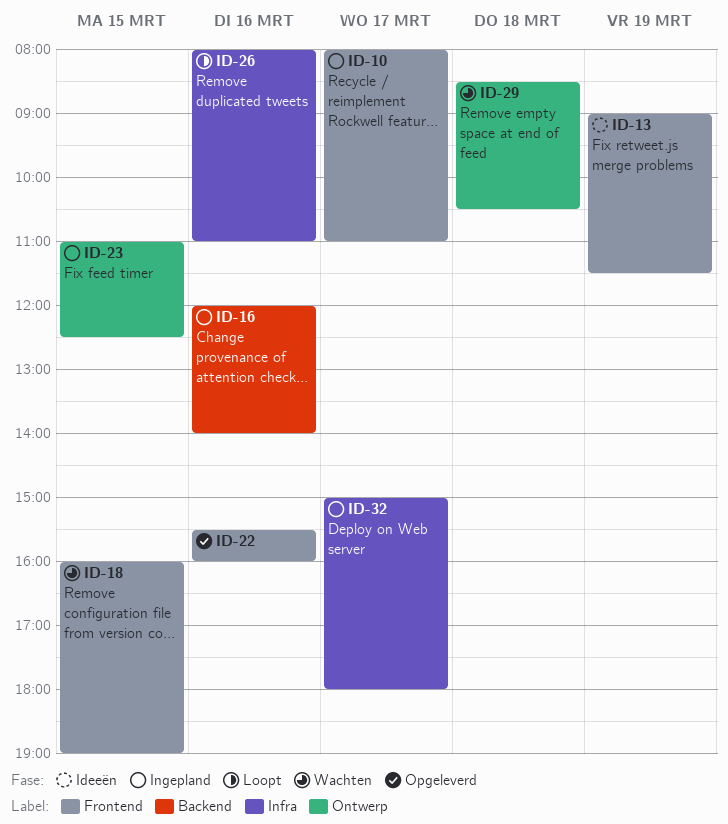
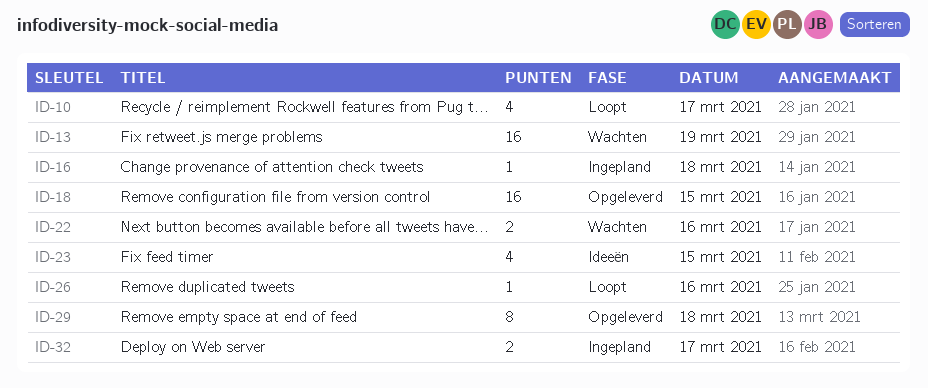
ID-10, status: Ingepland -> Loopt
ID-13, status: Ideeën -> Wachten
ID-16, day: Mar 16 -> Mar 18
ID-18, status: Wachten -> Opgeleverd
ID-22, status: Opgeleverd -> Wachten
ID-23, status: Ingepland -> Ideeën
ID-29, status: Wachten -> Opgeleverd

